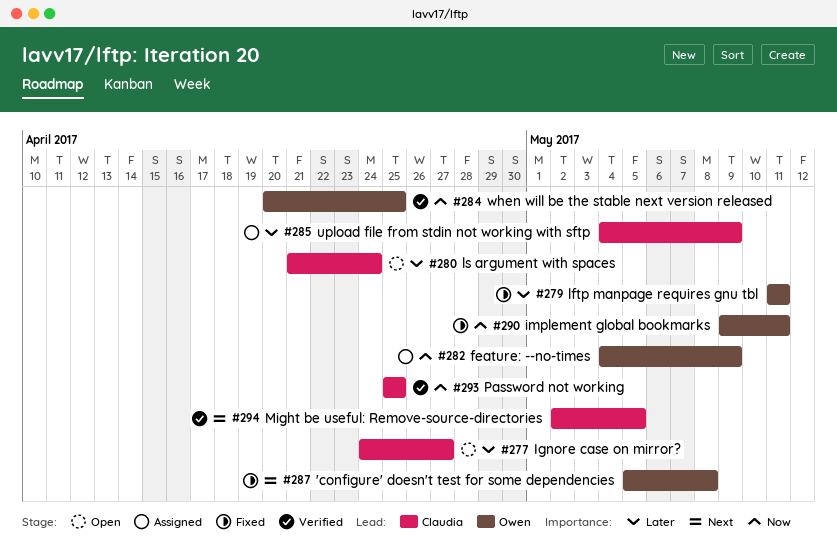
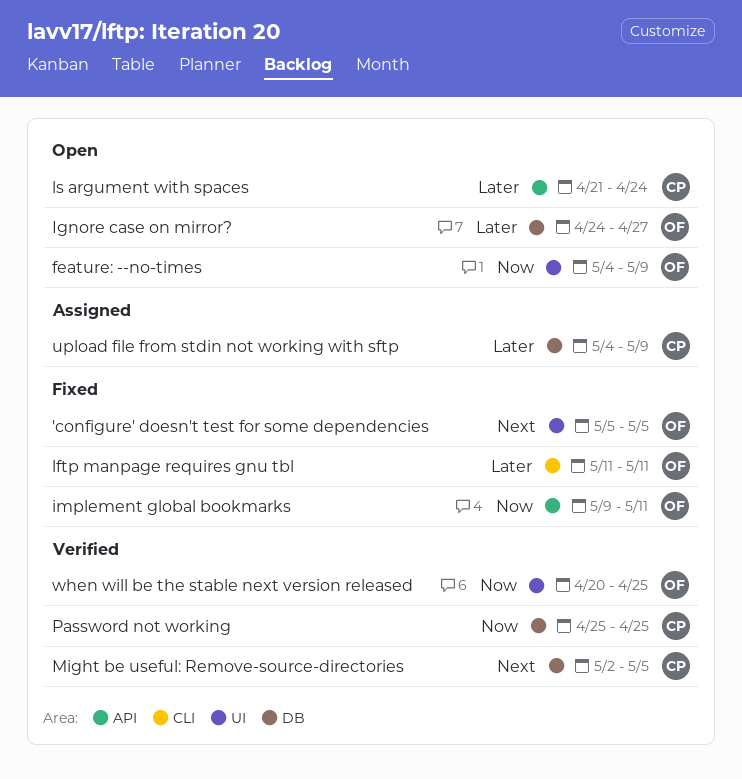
'configure' doesn't test for some dependencies, due: May 8 -> May 5
feature: --no-times, status: Assigned -> Open
Ignore case on mirror?, owner: Claudia -> Owen

